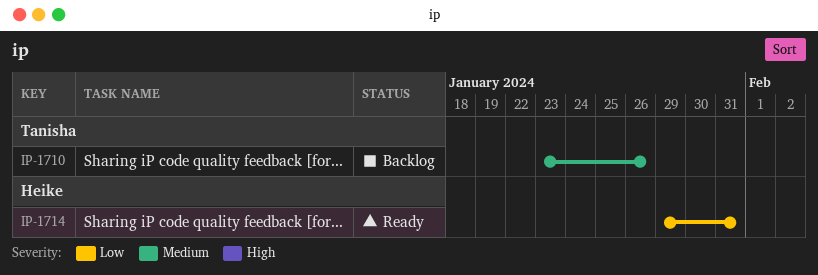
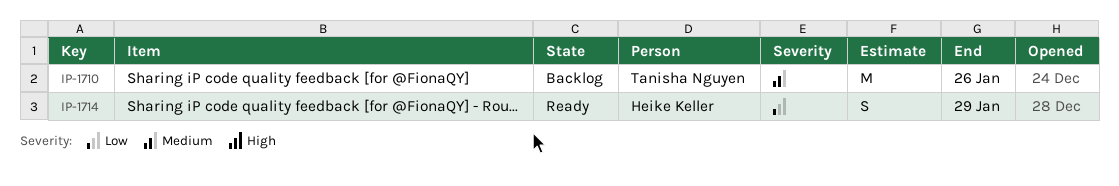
IP-1714, due: Jan 31 -> Jan 29

